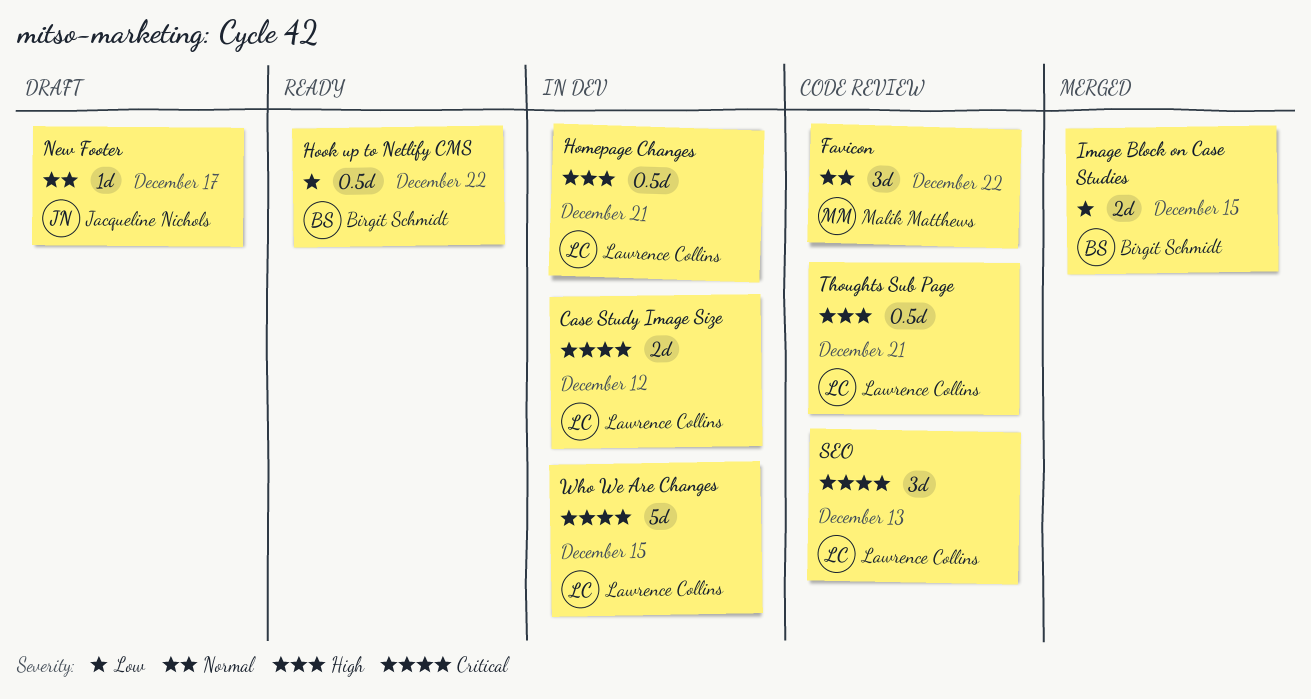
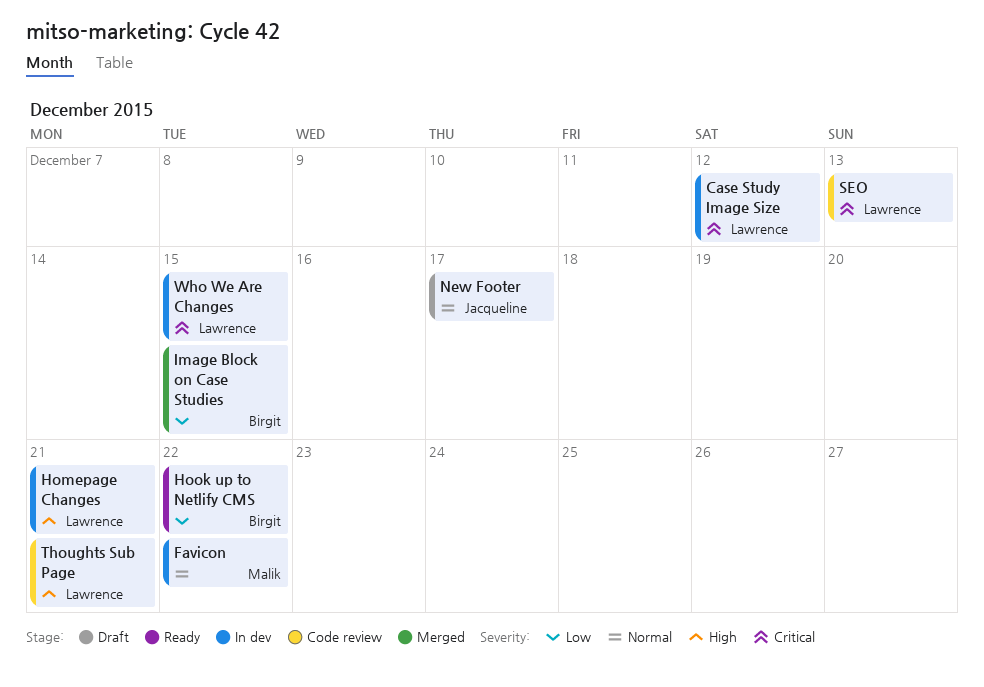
Favicon, status: Code review -> In dev

